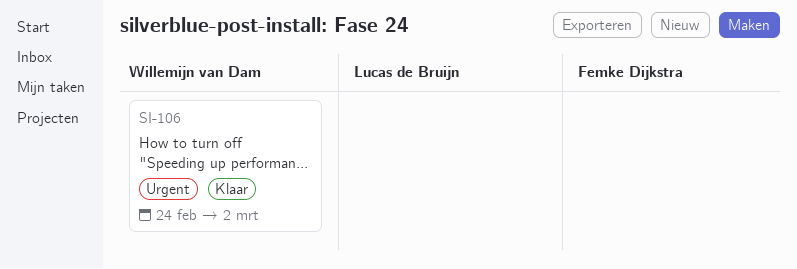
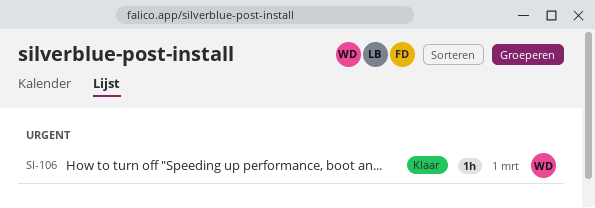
SI-106, due: Mar 2 -> Mar 1

